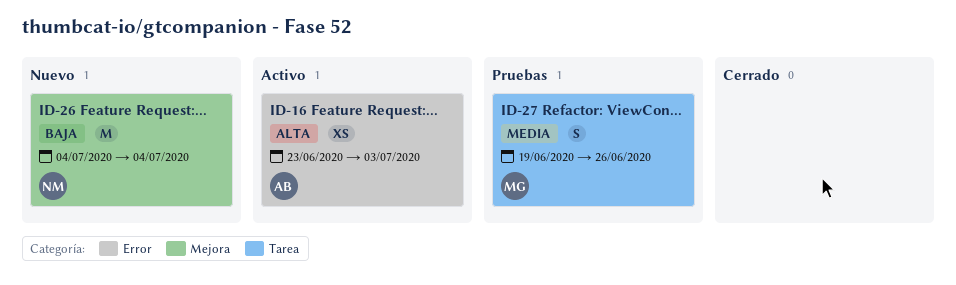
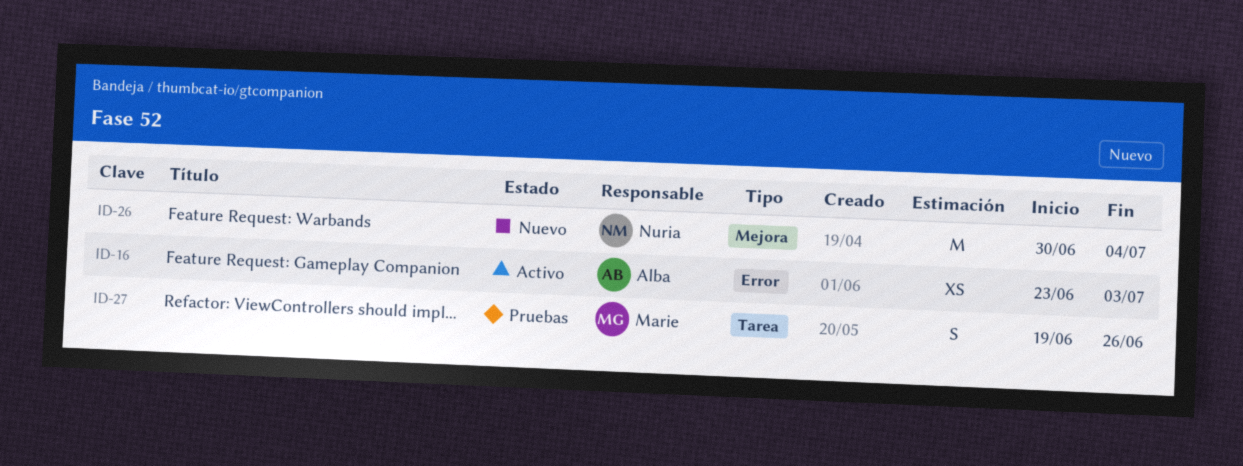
ID-26, start: Jul 4 -> Jun 30

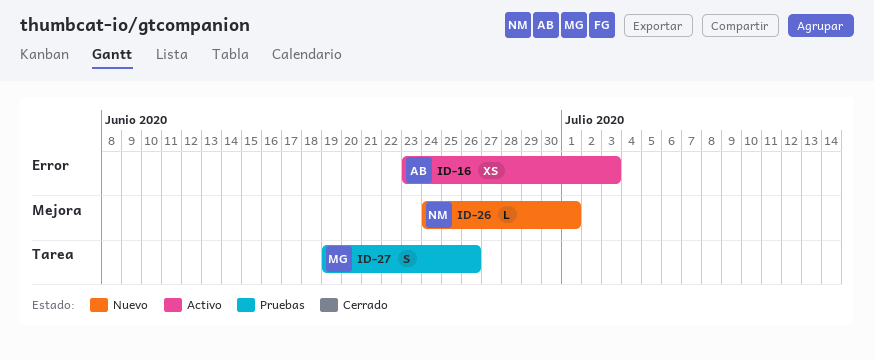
ID-26, estimate: M -> L
ID-26, start: Jun 30 -> Jun 24
ID-26, due: Jul 4 -> Jul 1

